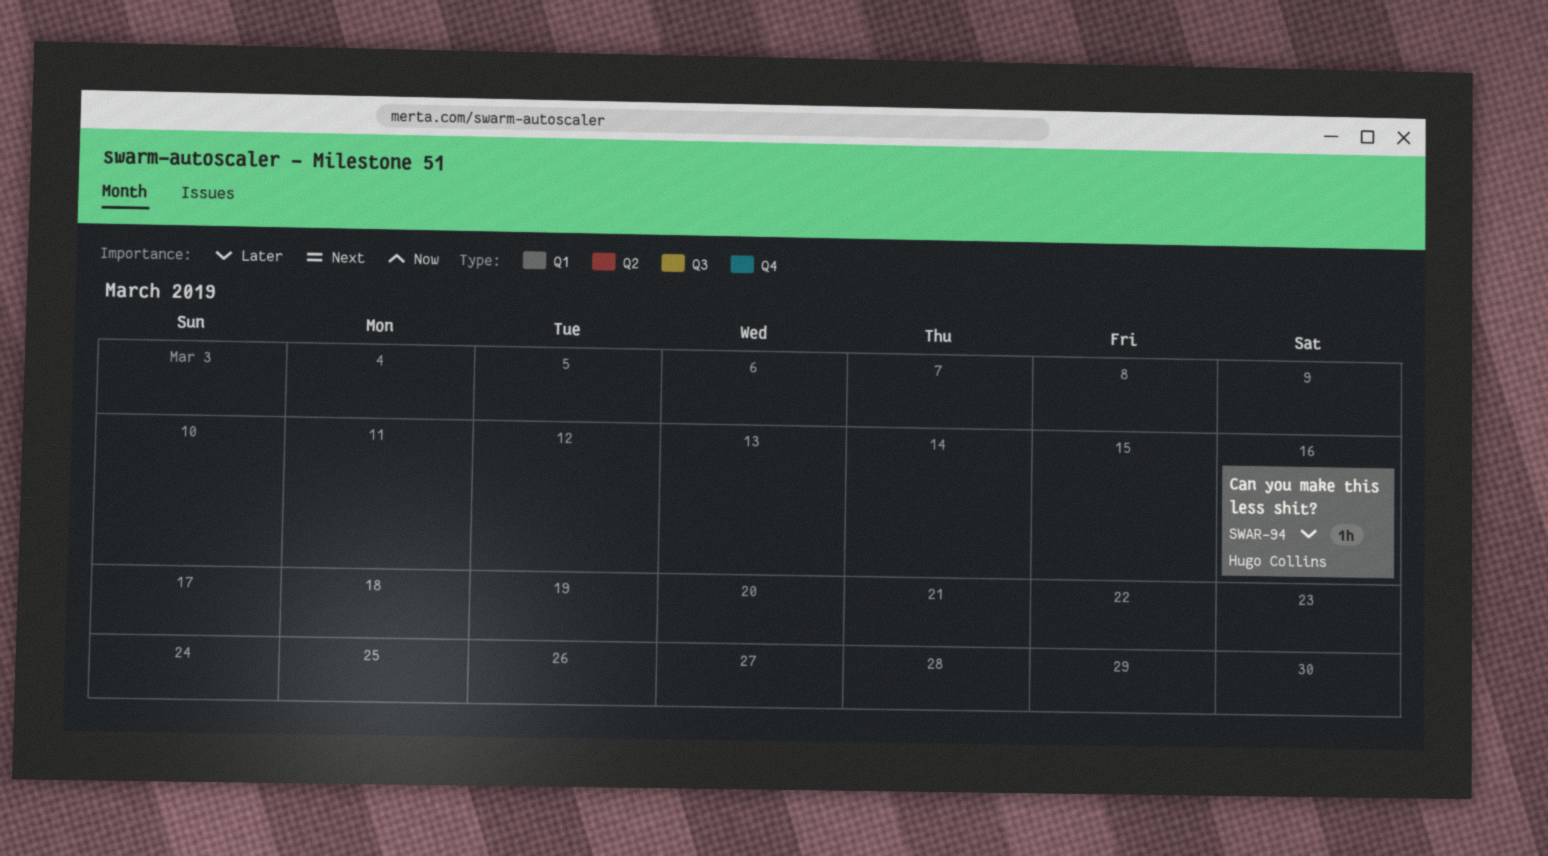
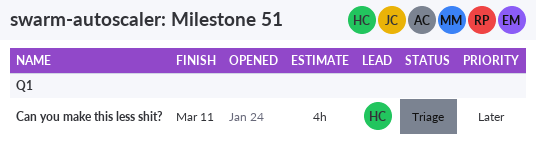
Can you make this less shit?, estimate: 1h -> 4h
Can you make this less shit?, due: Mar 16 -> Mar 11

